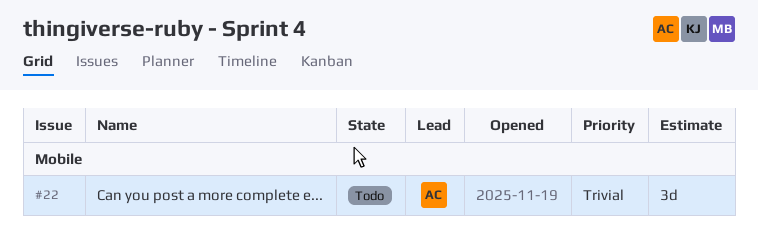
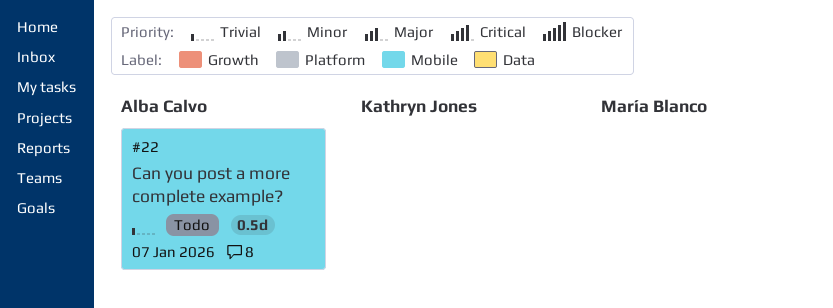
#22, estimate: 3d -> 0.5d

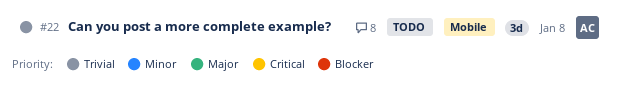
#22, estimate: 0.5d -> 3d
#22, due: Jan 7 -> Jan 8

